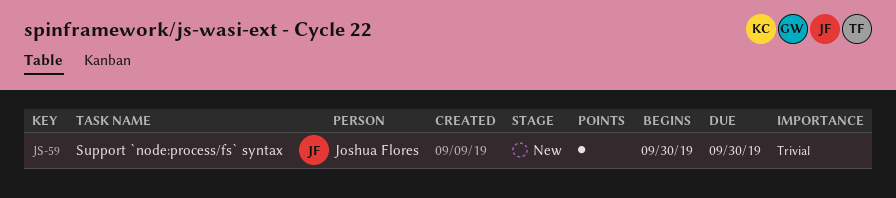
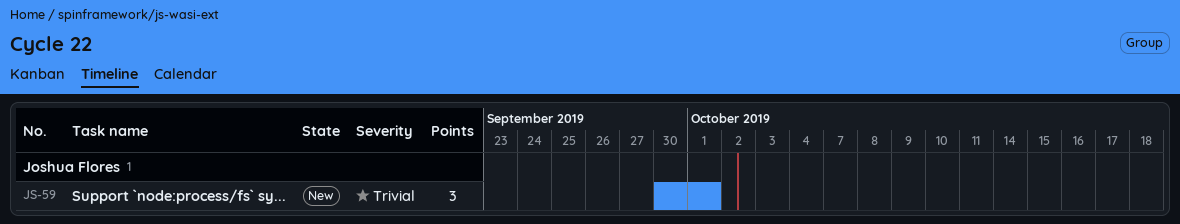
JS-59, estimate: 1 -> 3
JS-59, due: Sep 30 -> Oct 1

